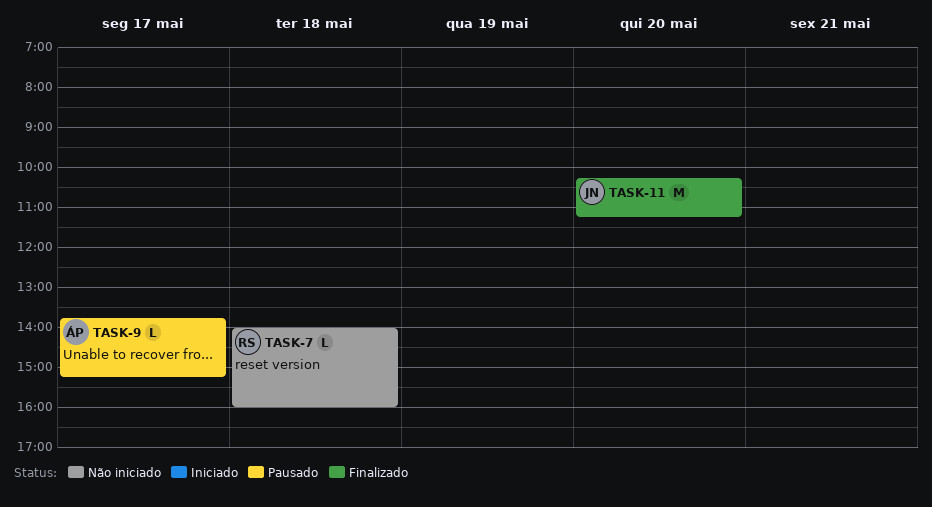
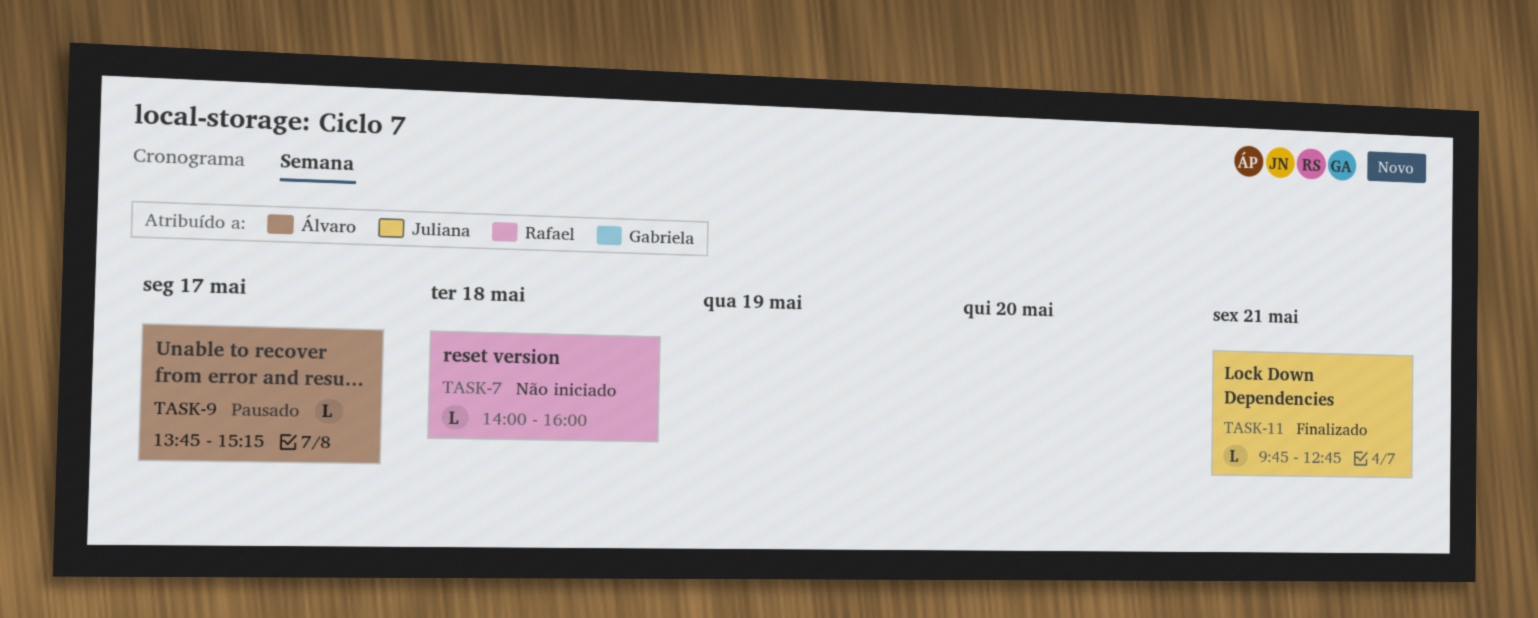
TASK-11, estimate: M -> L
TASK-11, day: May 20 -> May 21
TASK-11, begins: 10:15 -> 09:45
TASK-11, ends: 11:15 -> 12:45

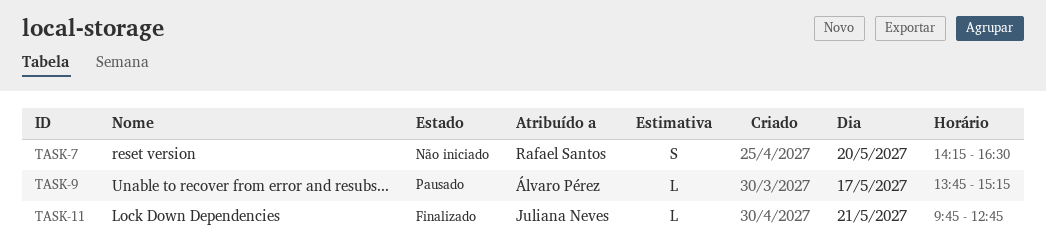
TASK-7, estimate: L -> S
TASK-7, day: May 18 -> May 20
TASK-7, begins: 14:00 -> 14:15
TASK-7, ends: 16:00 -> 16:30

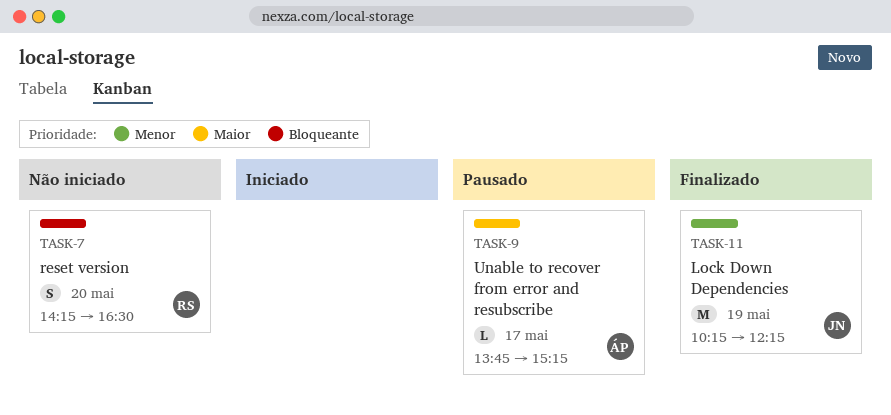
TASK-11, estimate: L -> M
TASK-11, day: May 21 -> May 19
TASK-11, begins: 09:45 -> 10:15
TASK-11, ends: 12:45 -> 12:15

